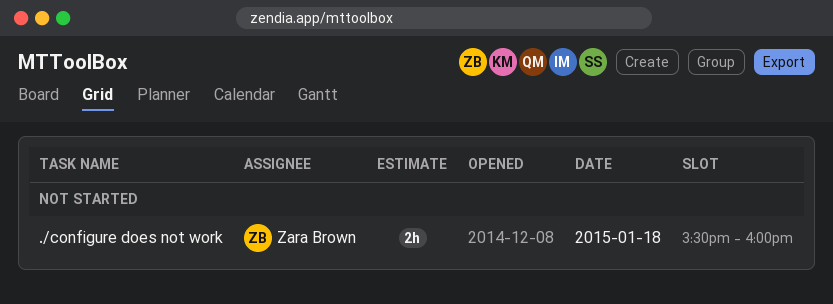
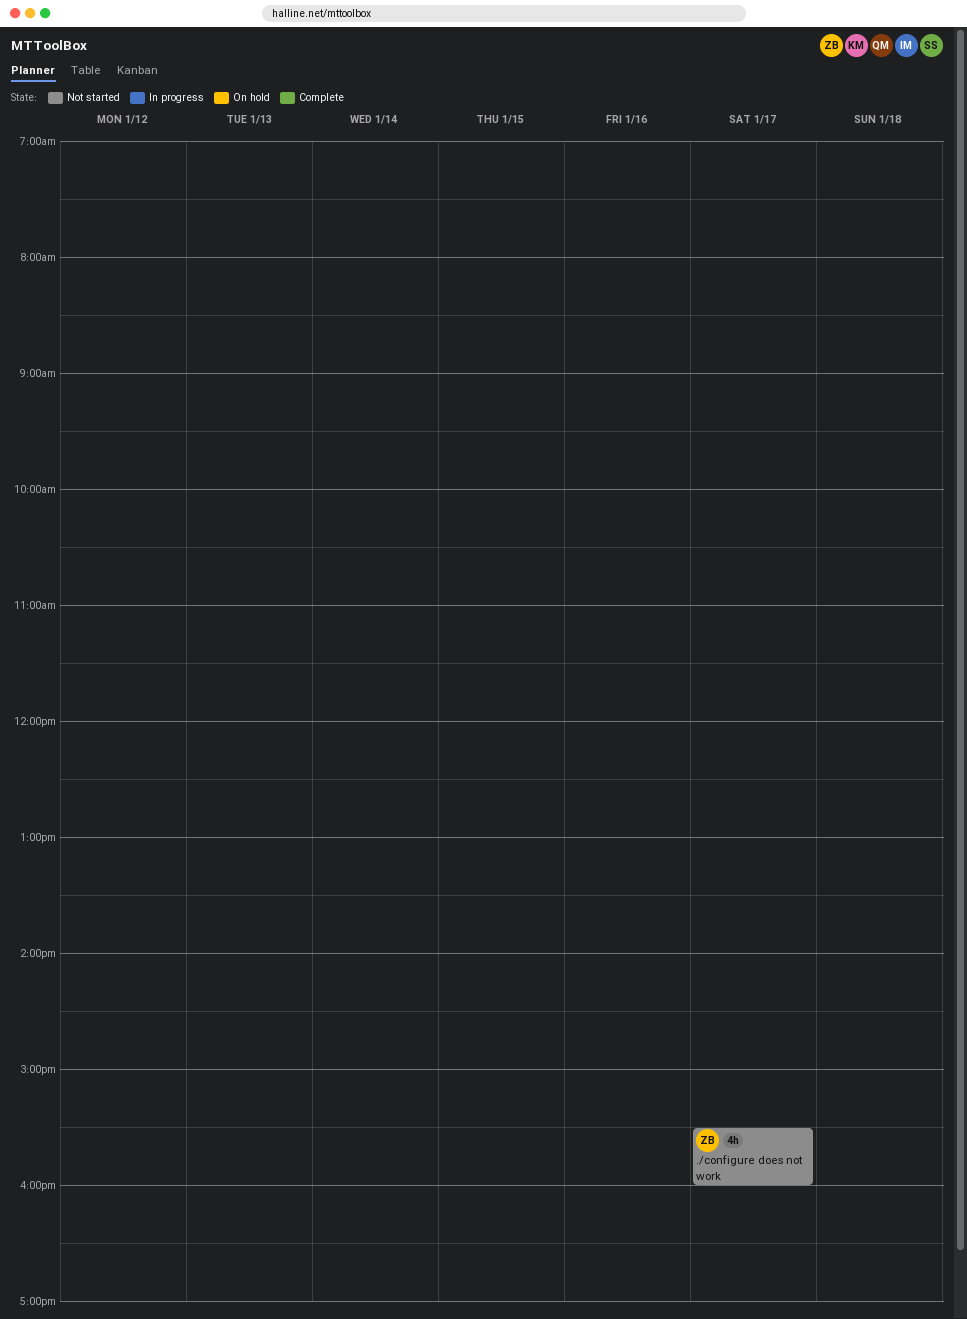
./configure does not work, estimate: 2h -> 4h
./configure does not work, day: Jan 18 -> Jan 17

